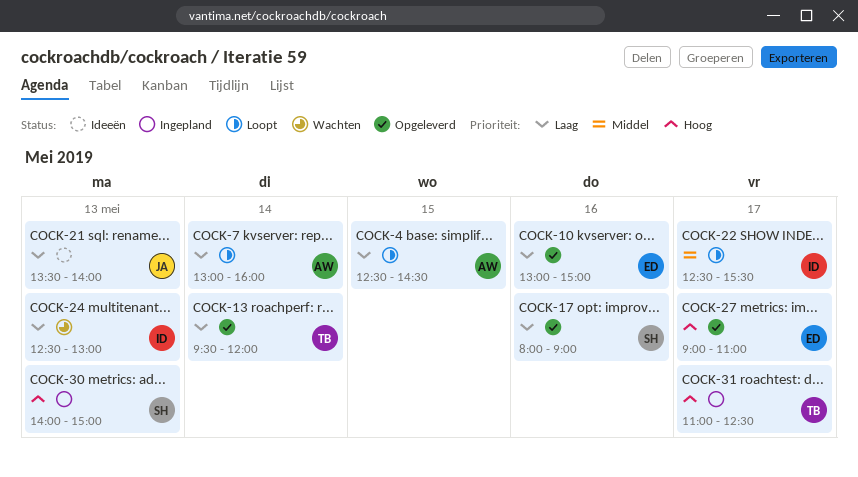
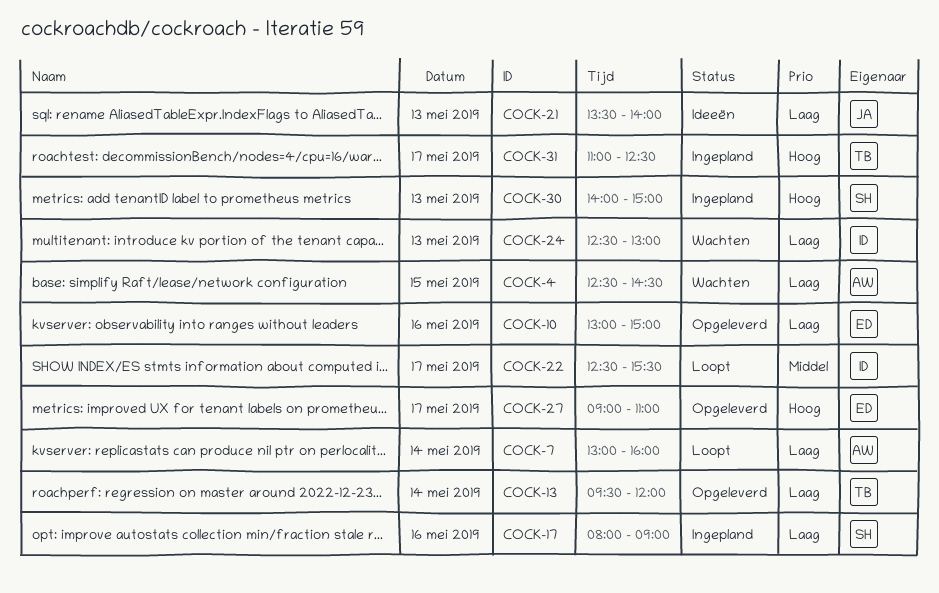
COCK-4, status: Loopt -> Wachten
COCK-17, status: Opgeleverd -> Ingepland

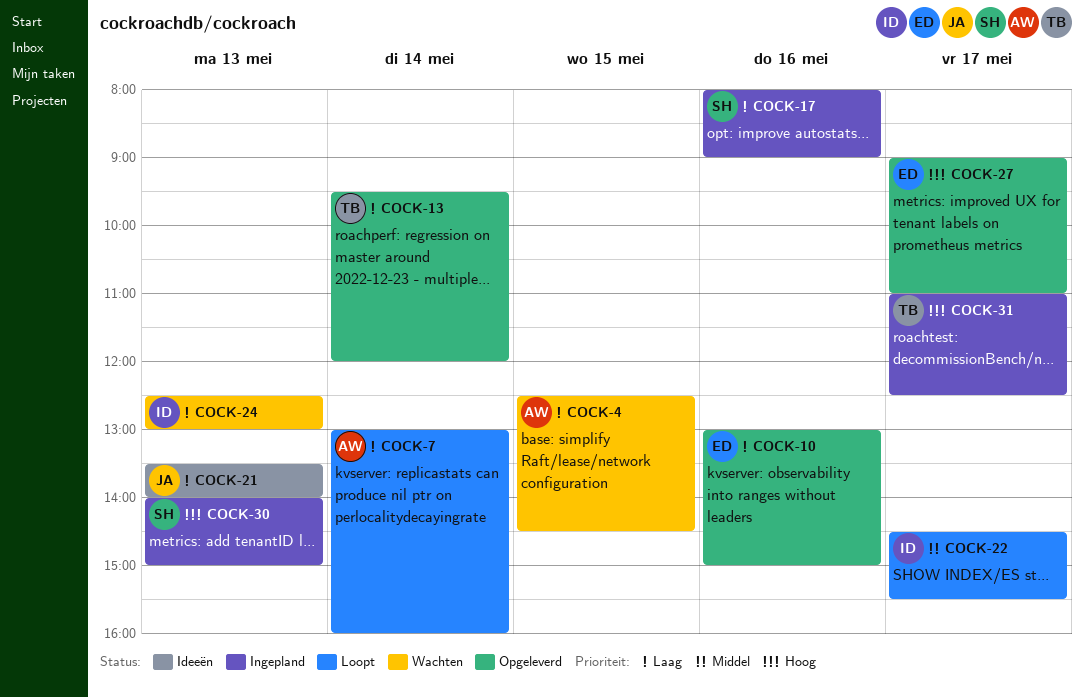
COCK-22, begins: 12:30 -> 14:30

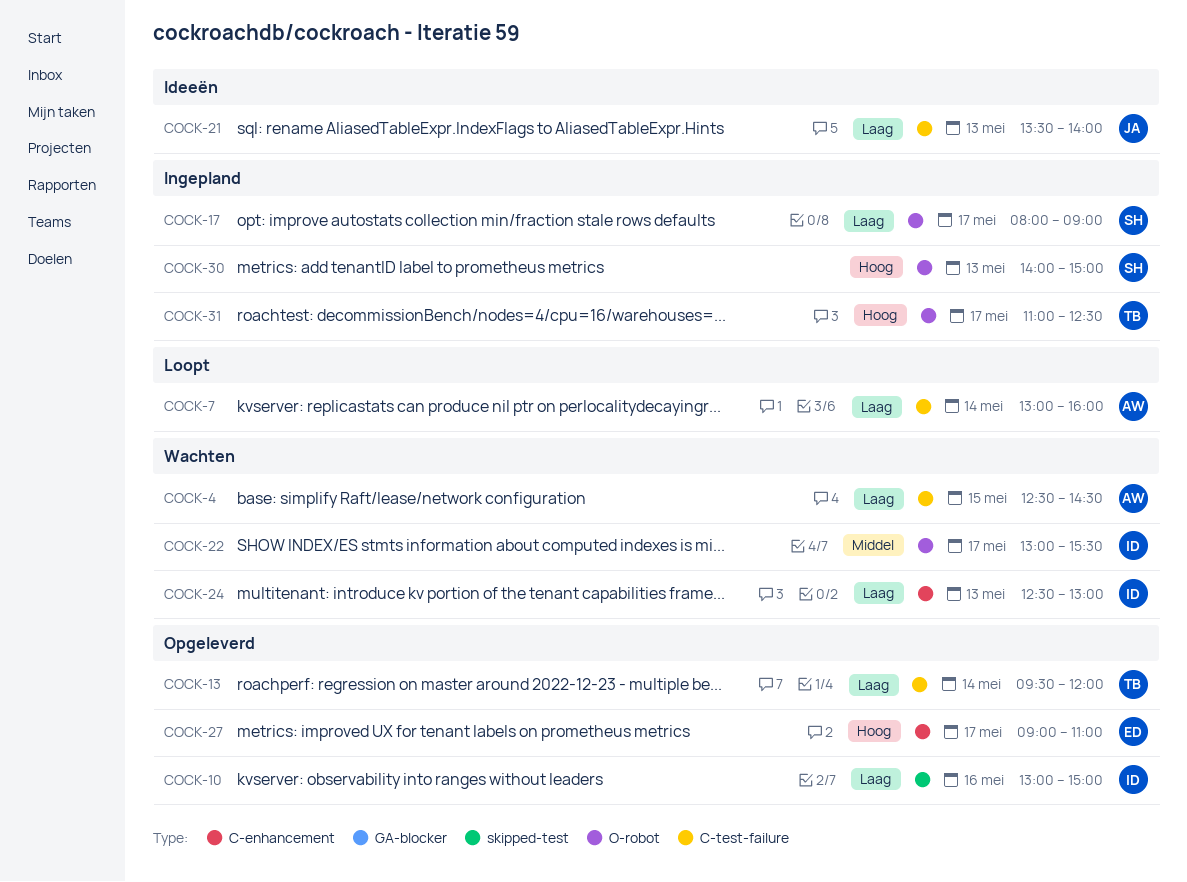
COCK-10, owner: ED -> ID
COCK-17, day: May 16 -> May 17
COCK-22, status: Loopt -> Wachten
COCK-22, begins: 14:30 -> 13:00

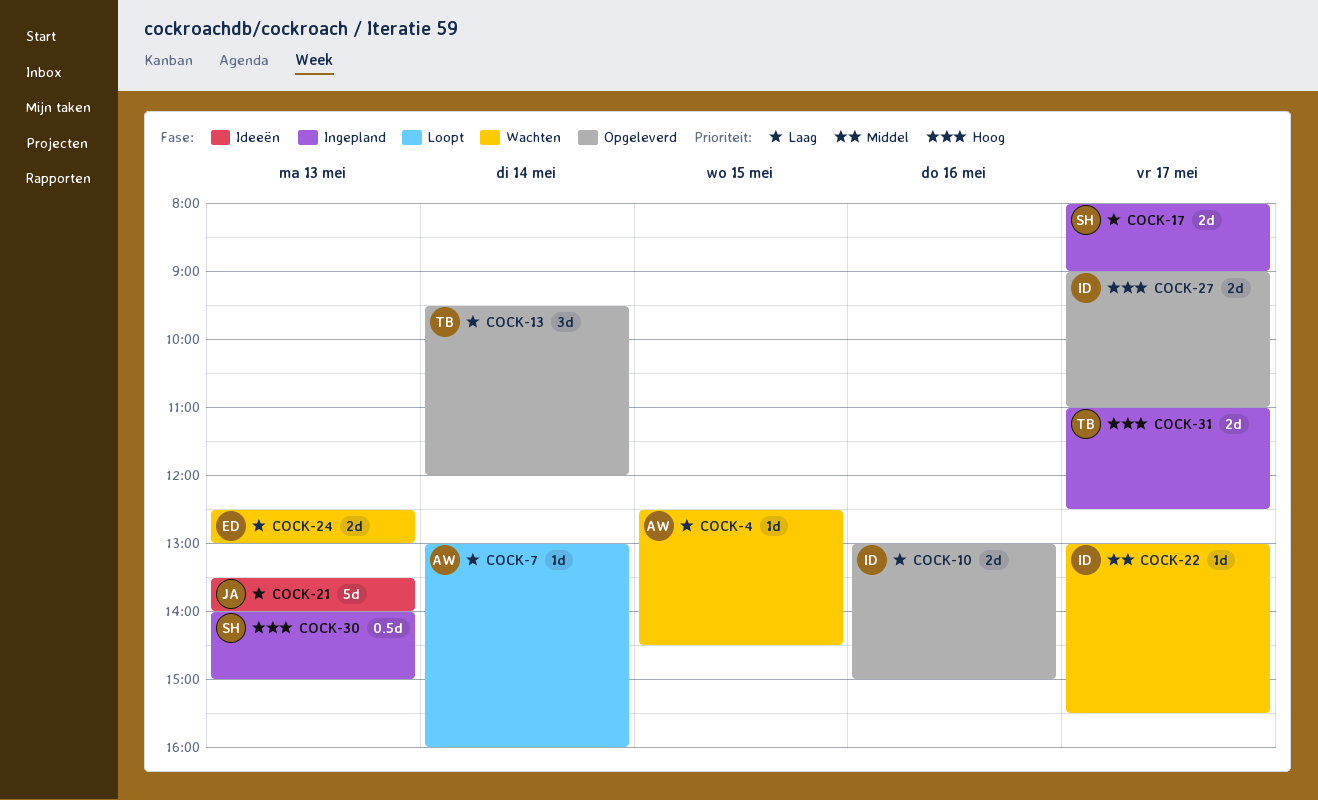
COCK-24, owner: ID -> ED
COCK-27, owner: ED -> ID

